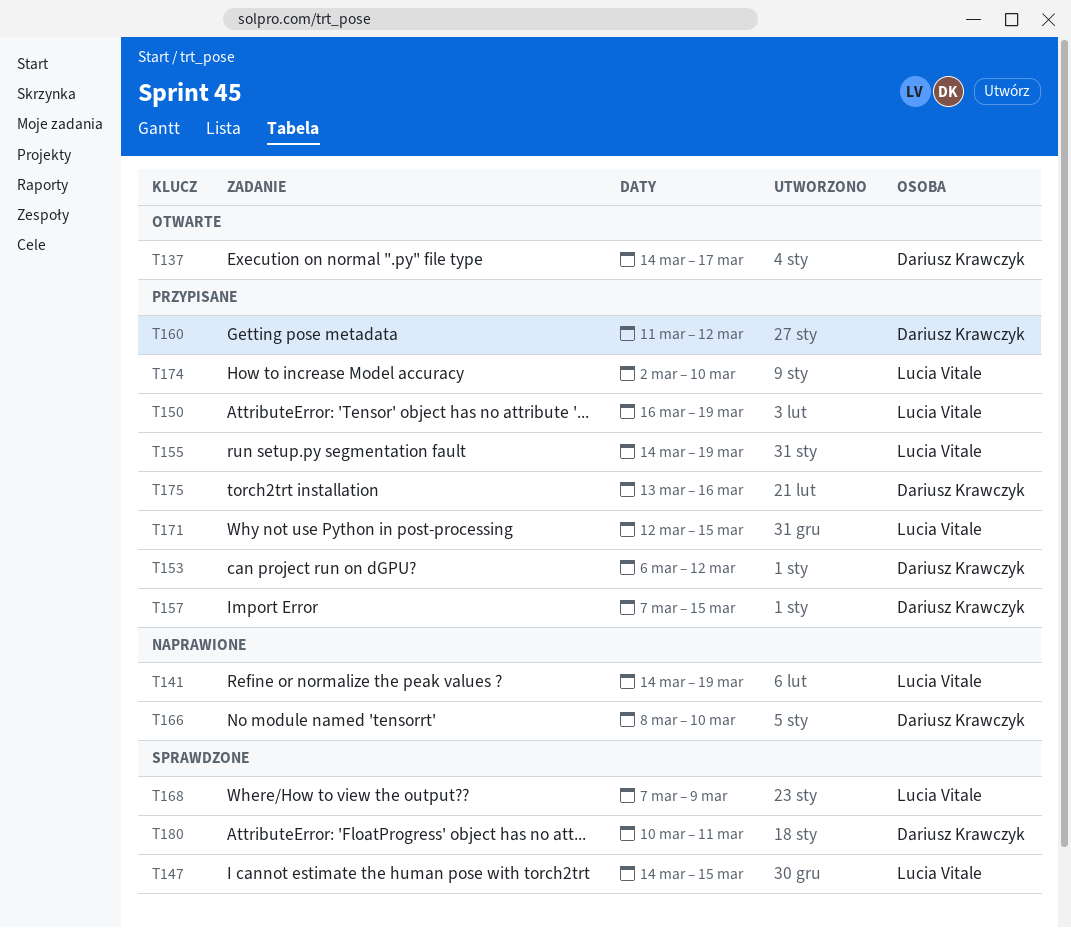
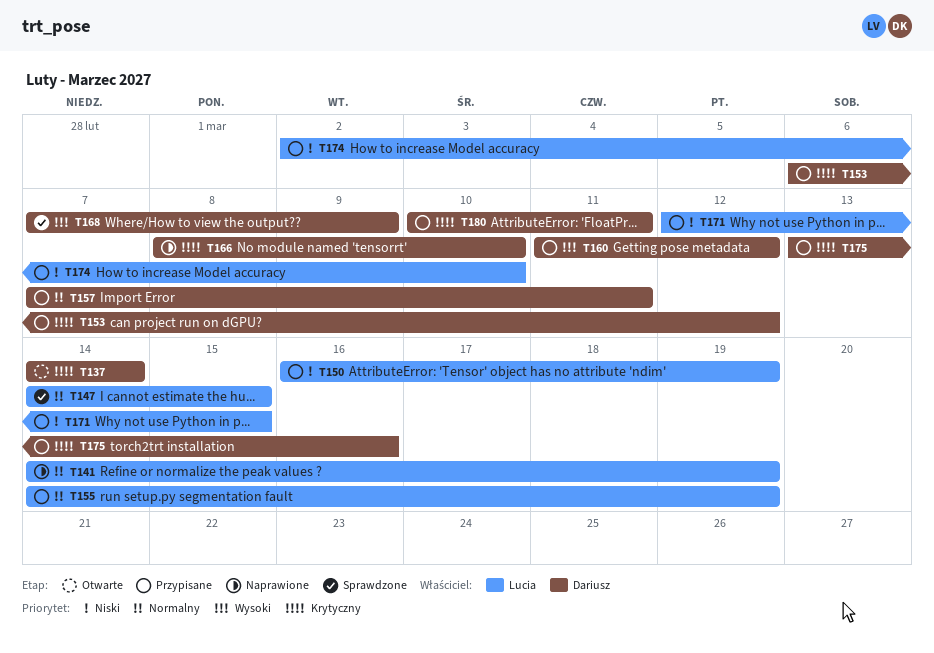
T137, due: Mar 17 -> Mar 14
T157, due: Mar 15 -> Mar 11
T168, owner: Lucia Vitale -> Dariusz Krawczyk
T180, status: Sprawdzone -> Przypisane

